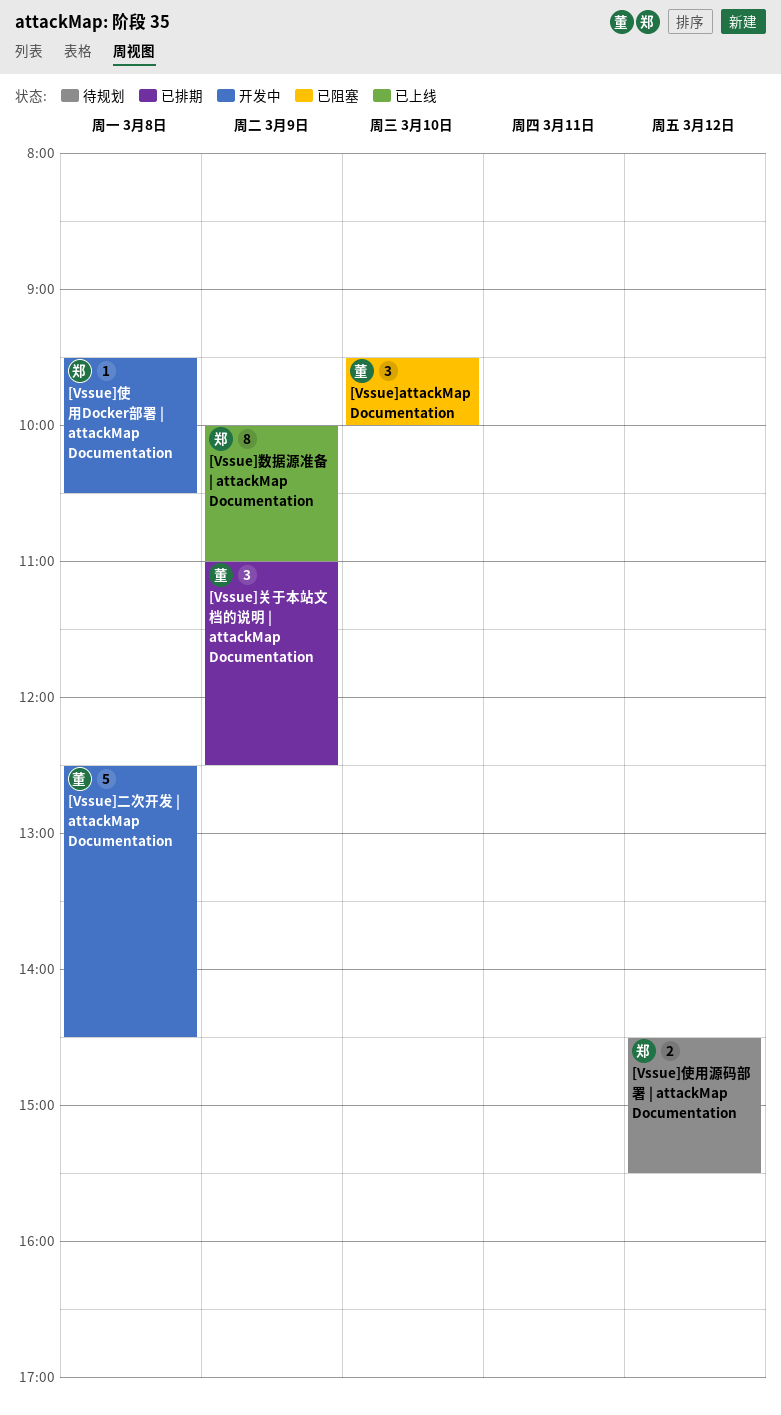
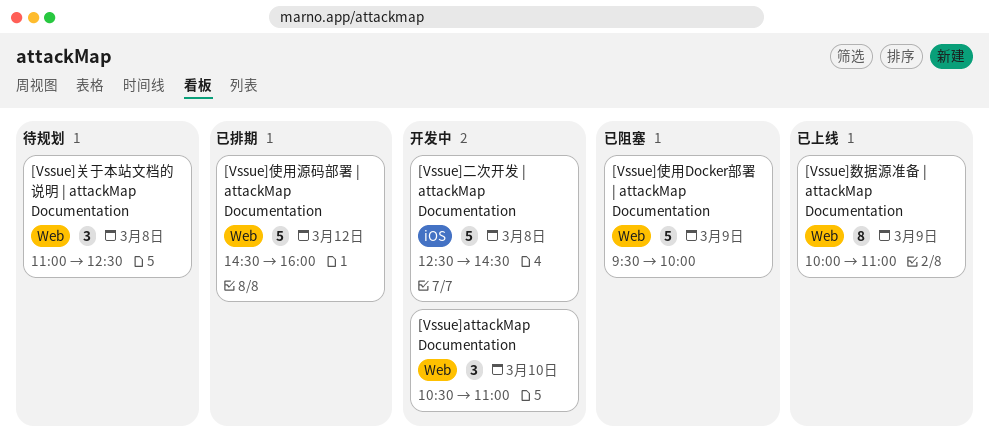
[Vssue]attackMap Documentation, status: 已阻塞 -> 开发中
[Vssue]attackMap Documentation, begins: 09:30 -> 10:30
[Vssue]attackMap Documentation, ends: 10:00 -> 11:00
[Vssue]使用Docker部署 | attackMap Documentation, status: 开发中 -> 已阻塞
[Vssue]使用Docker部署 | attackMap Documentation, estimate: 1 -> 5
[Vssue]使用Docker部署 | attackMap Documentation, day: Mar 8 -> Mar 9
[Vssue]使用Docker部署 | attackMap Documentation, ends: 10:30 -> 10:00
[Vssue]使用源码部署 | attackMap Documentation, status: 待规划 -> 已排期
[Vssue]使用源码部署 | attackMap Documentation, estimate: 2 -> 5
[Vssue]使用源码部署 | attackMap Documentation, ends: 15:30 -> 16:00
[Vssue]关于本站文档的说明 | attackMap Documentation, status: 已排期 -> 待规划
[Vssue]关于本站文档的说明 | attackMap Documentation, day: Mar 9 -> Mar 8

